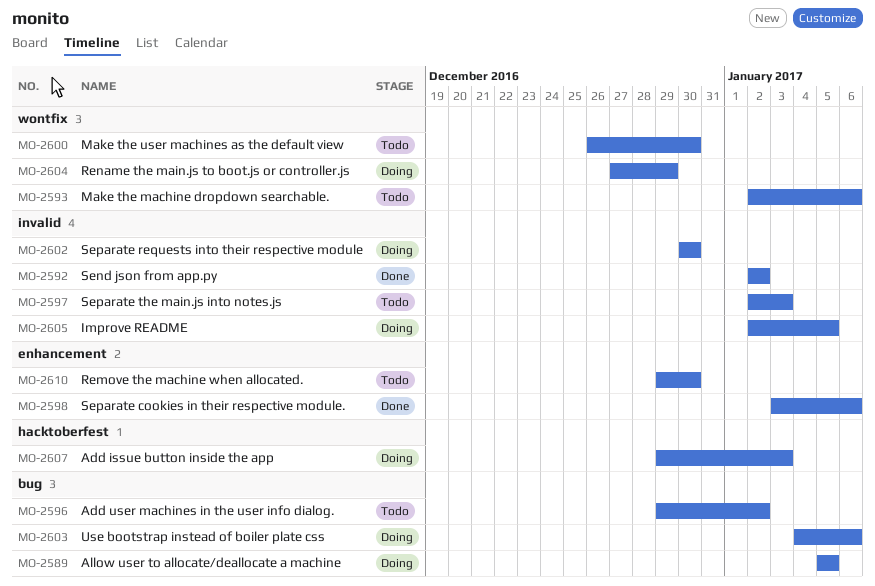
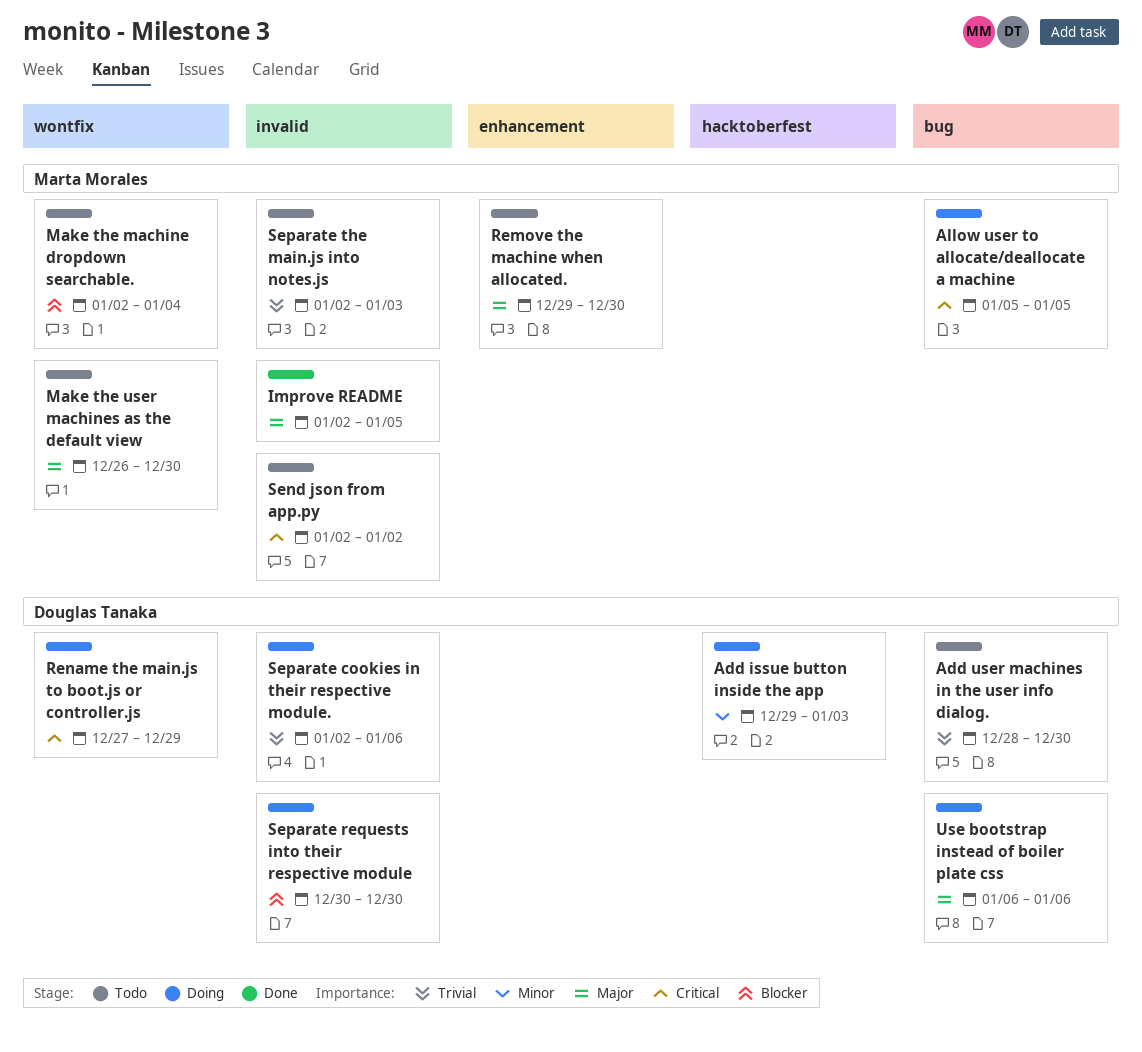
Add user machines in the user info dialog., start: Dec 29 -> Dec 28
Add user machines in the user info dialog., due: Jan 2 -> Dec 30
Improve README, status: Doing -> Done
Make the machine dropdown searchable., due: Jan 6 -> Jan 4
Send json from app.py, status: Done -> Todo
Separate cookies in their respective module., status: Done -> Doing
Separate cookies in their respective module., label: enhancement -> invalid
Separate cookies in their respective module., start: Jan 3 -> Jan 2
Use bootstrap instead of boiler plate css, start: Jan 4 -> Jan 6

